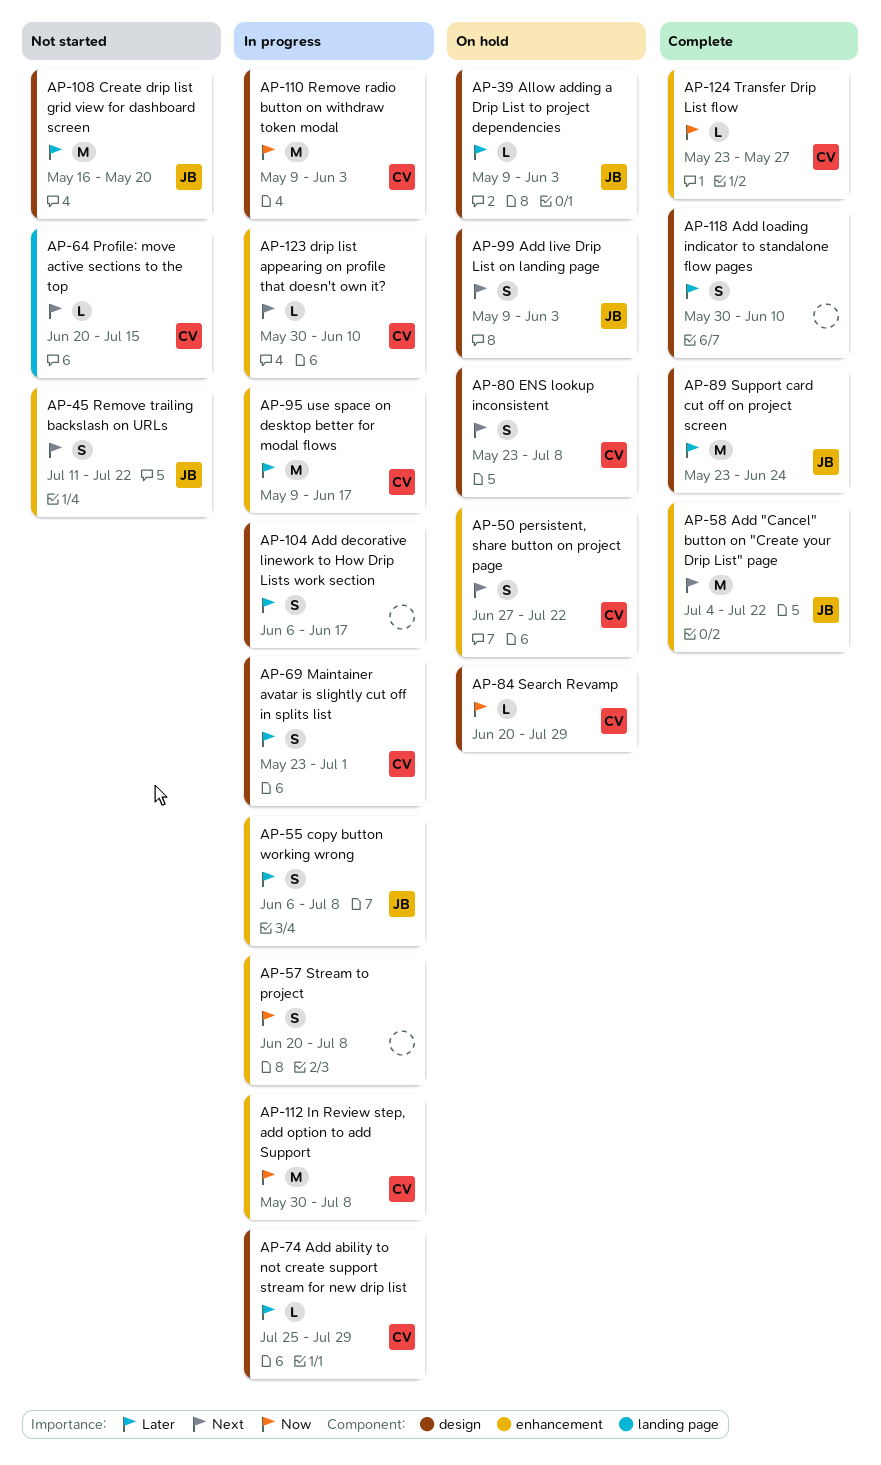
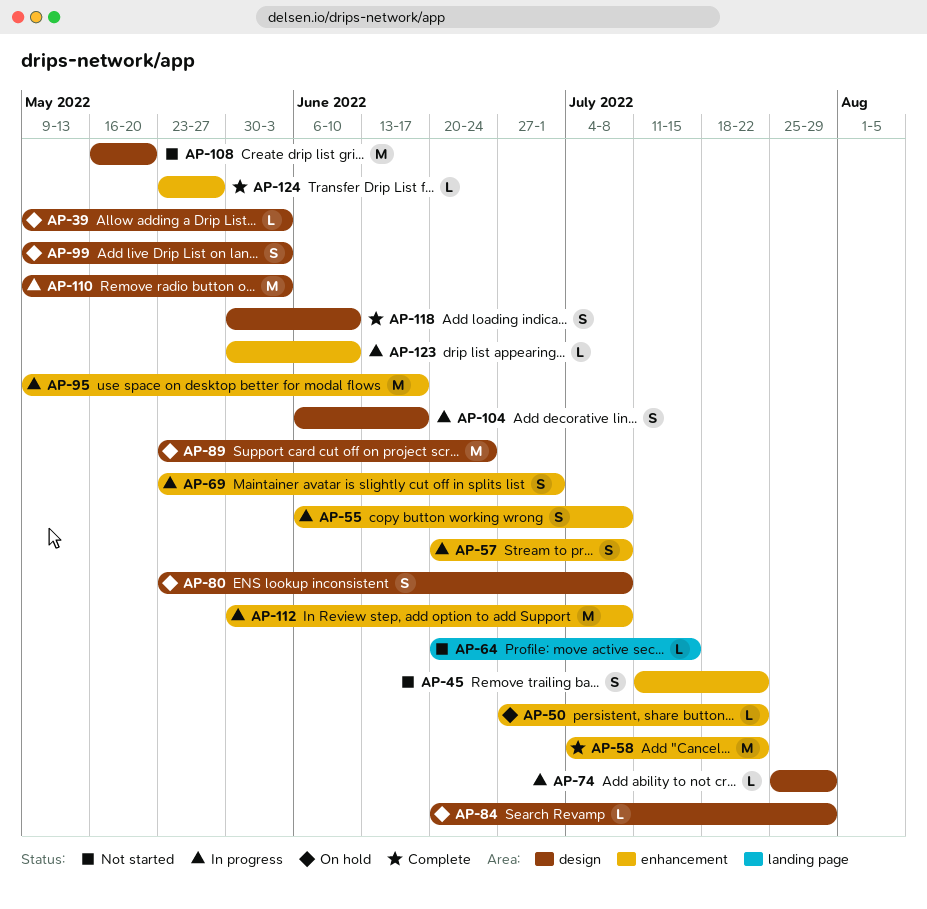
AP-50, estimate: S -> L
AP-69, label: design -> enhancement
AP-89, status: Complete -> On hold

